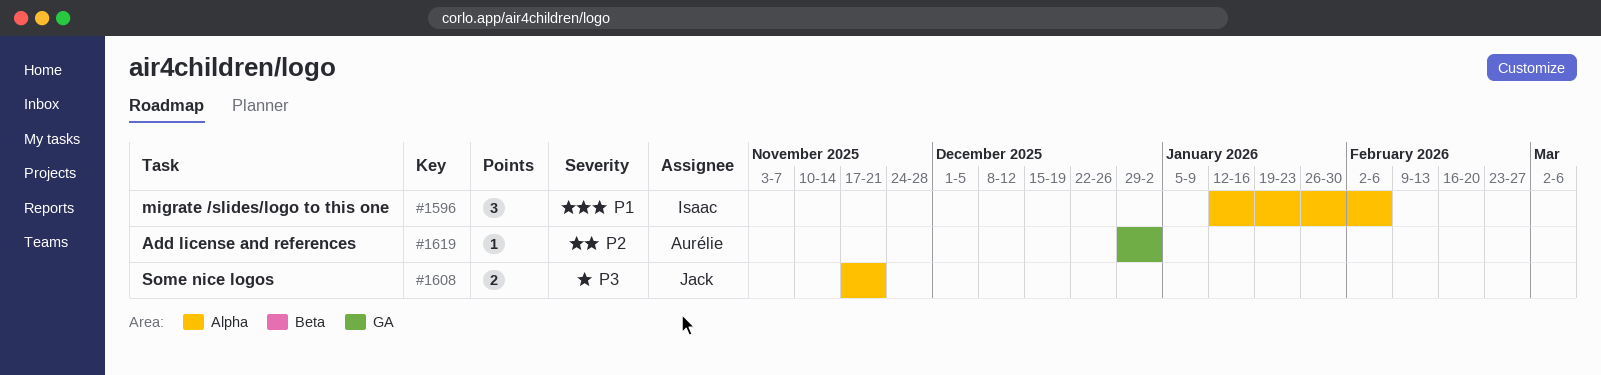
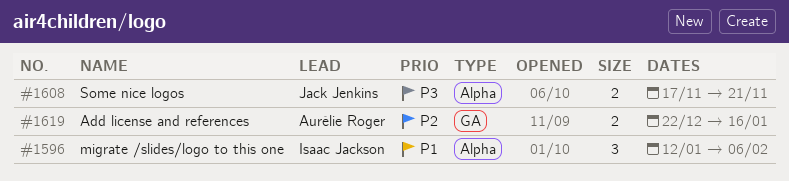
#1619, estimate: 1 -> 2
#1619, start: Dec 29 -> Dec 22
#1619, due: Jan 2 -> Jan 16

